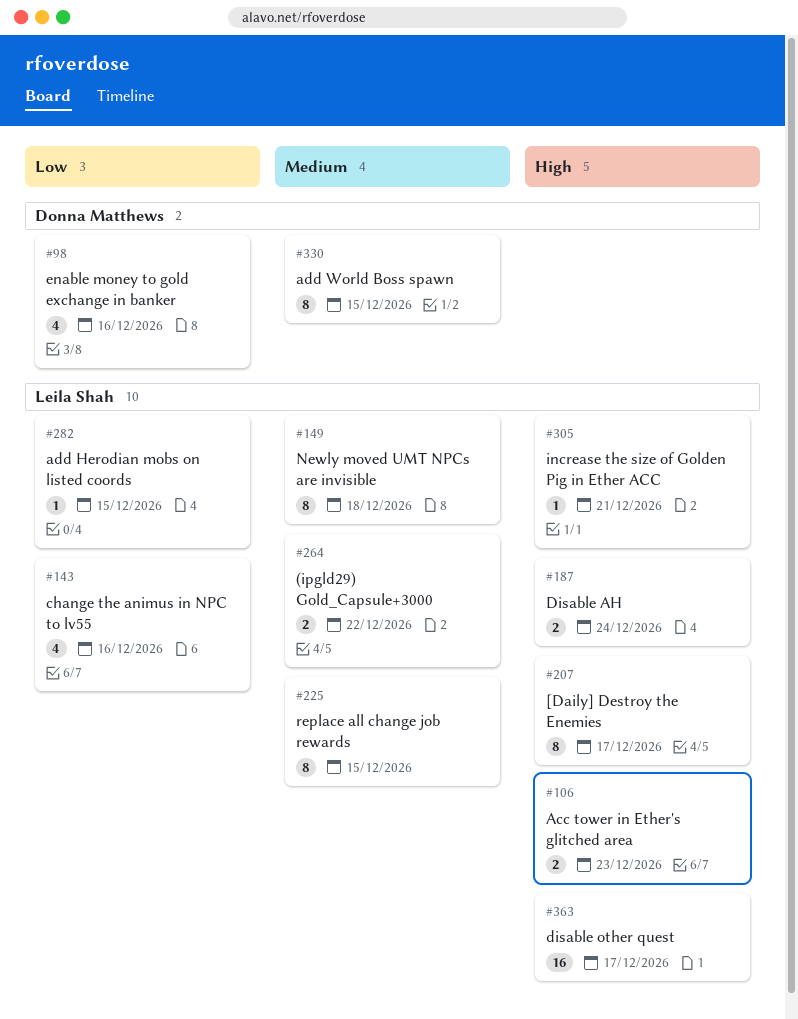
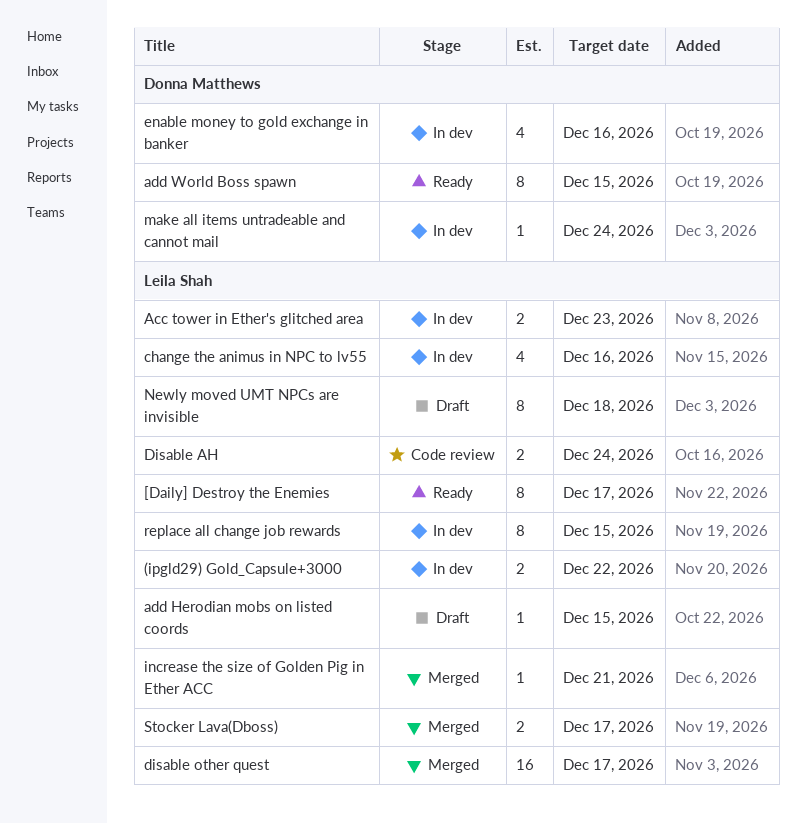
make all items untradeable and cannot mail: none -> present
Stocker Lava(Dboss): none -> present

